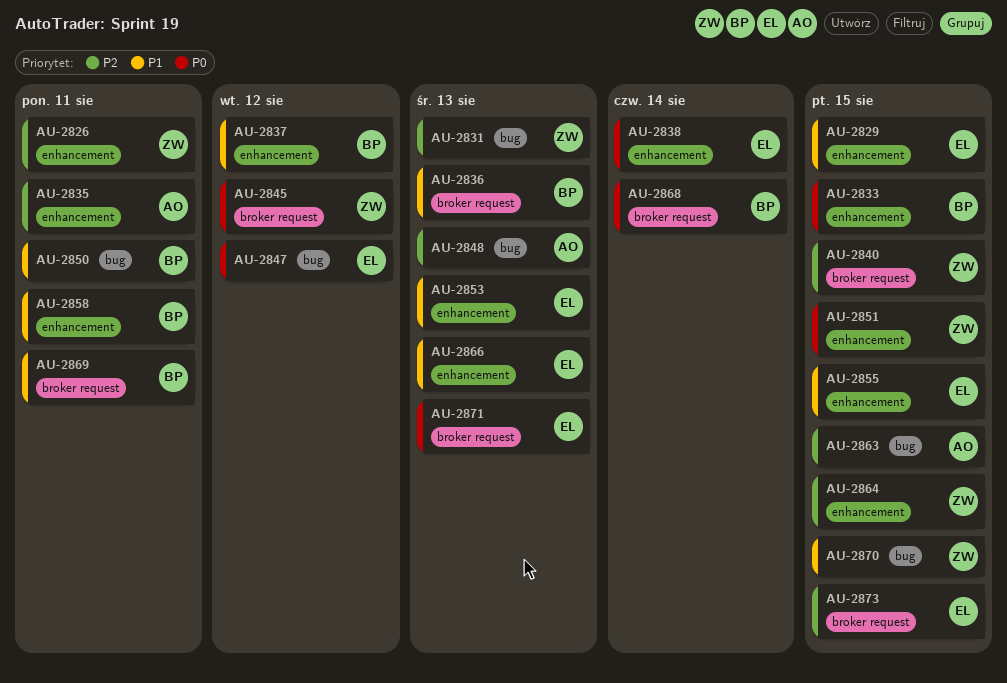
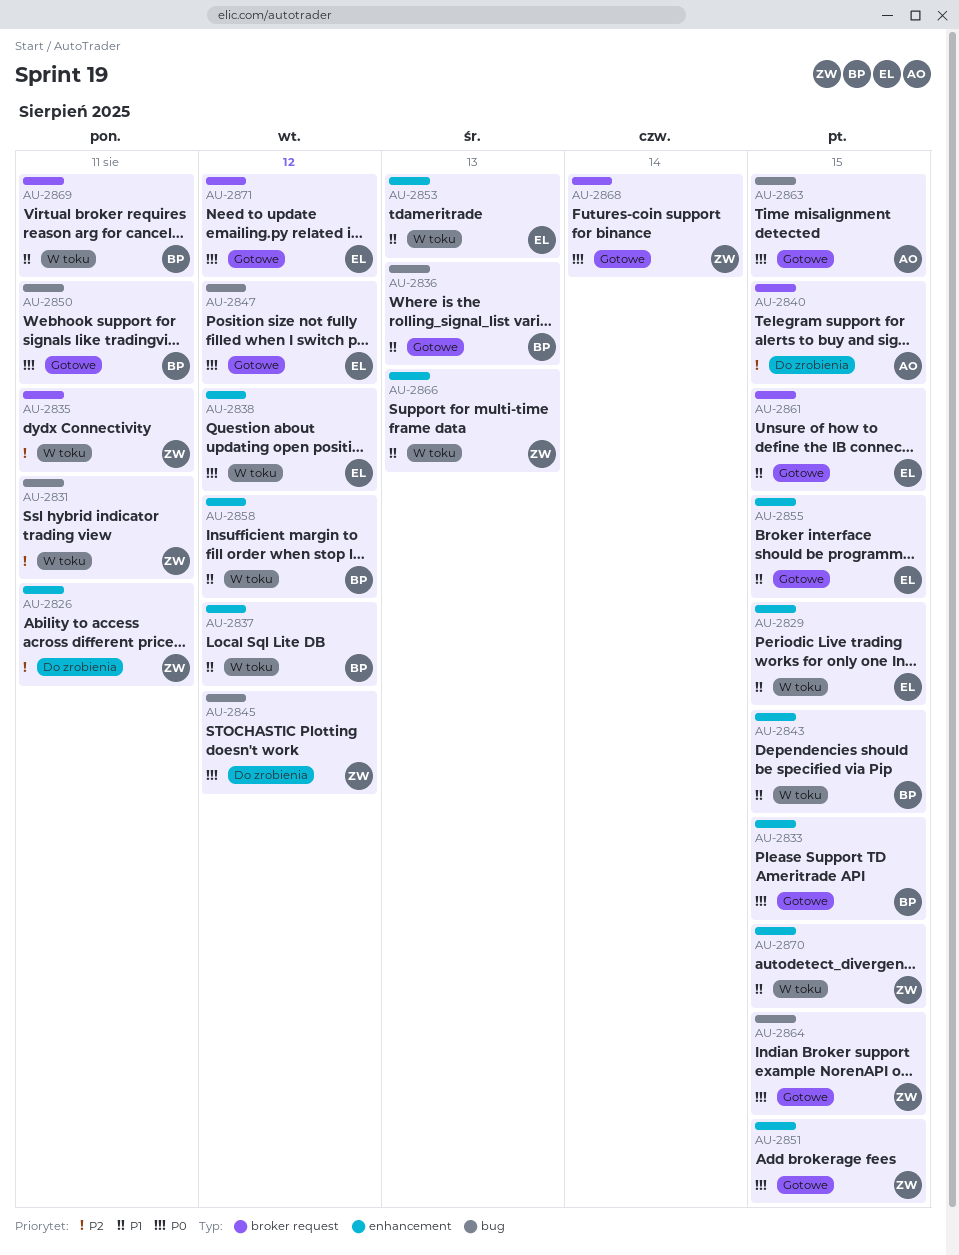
AU-2831, due: Aug 13 -> Aug 11
AU-2835, owner: AO -> ZW
AU-2835, label: enhancement -> broker request
AU-2836, label: broker request -> bug
AU-2838, due: Aug 14 -> Aug 12
AU-2840, owner: ZW -> AO
AU-2843: none -> present
AU-2845, label: broker request -> bug
AU-2848: present -> none
AU-2850, priority: P1 -> P0
AU-2858, due: Aug 11 -> Aug 12
AU-2861: none -> present
AU-2863, priority: P2 -> P0
AU-2864, priority: P2 -> P0
AU-2864, label: enhancement -> bug
AU-2866, owner: EL -> ZW
AU-2868, owner: BP -> ZW
AU-2870, label: bug -> enhancement
AU-2871, due: Aug 13 -> Aug 12
AU-2873: present -> none

